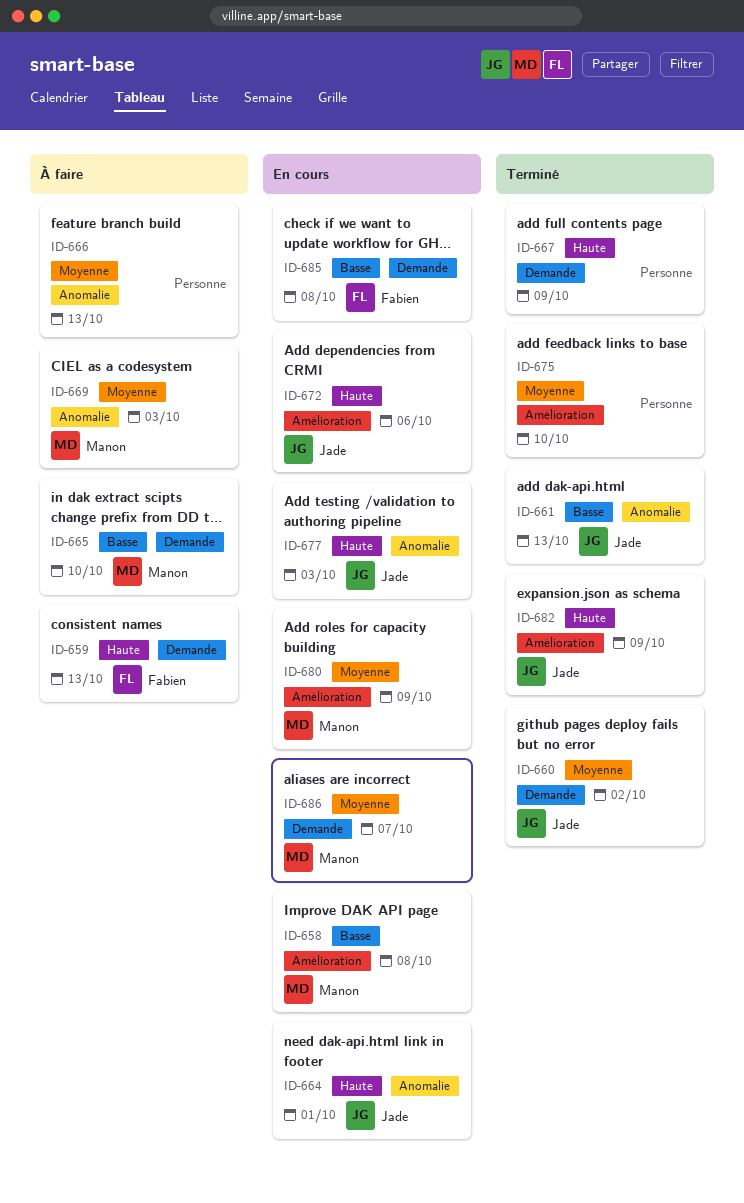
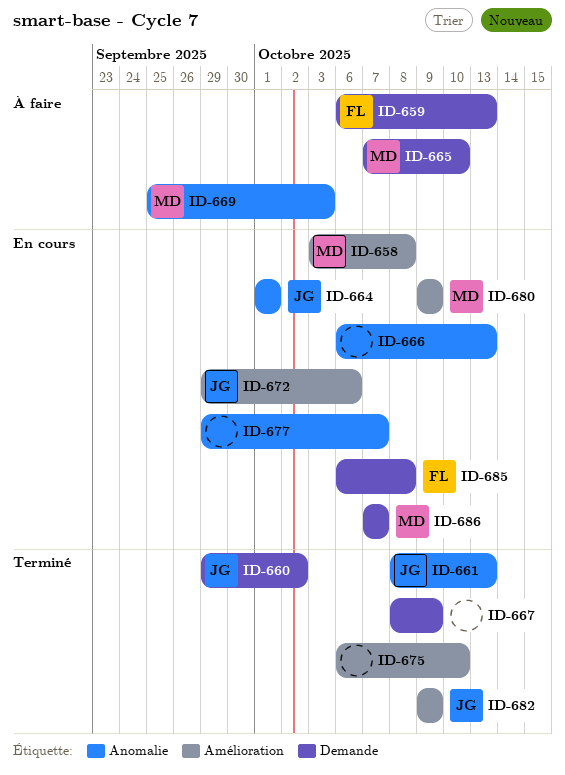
ID-666, status: À faire -> En cours
ID-677, owner: Jade -> none
ID-677, due: Oct 3 -> Oct 7

